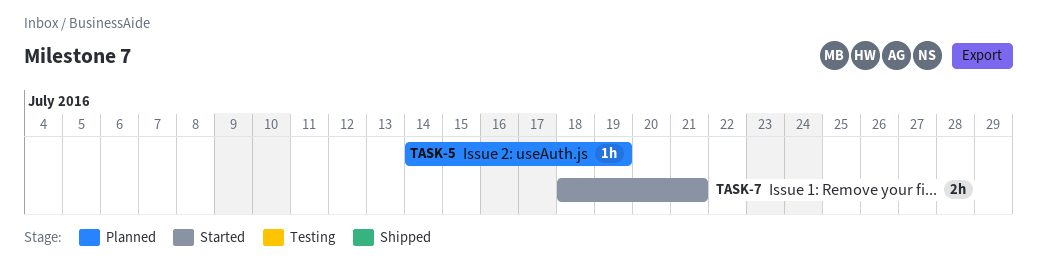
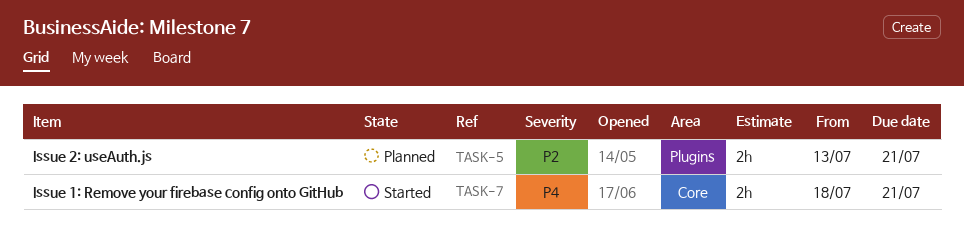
TASK-5, estimate: 1h -> 2h
TASK-5, start: Jul 14 -> Jul 13
TASK-5, due: Jul 19 -> Jul 21

